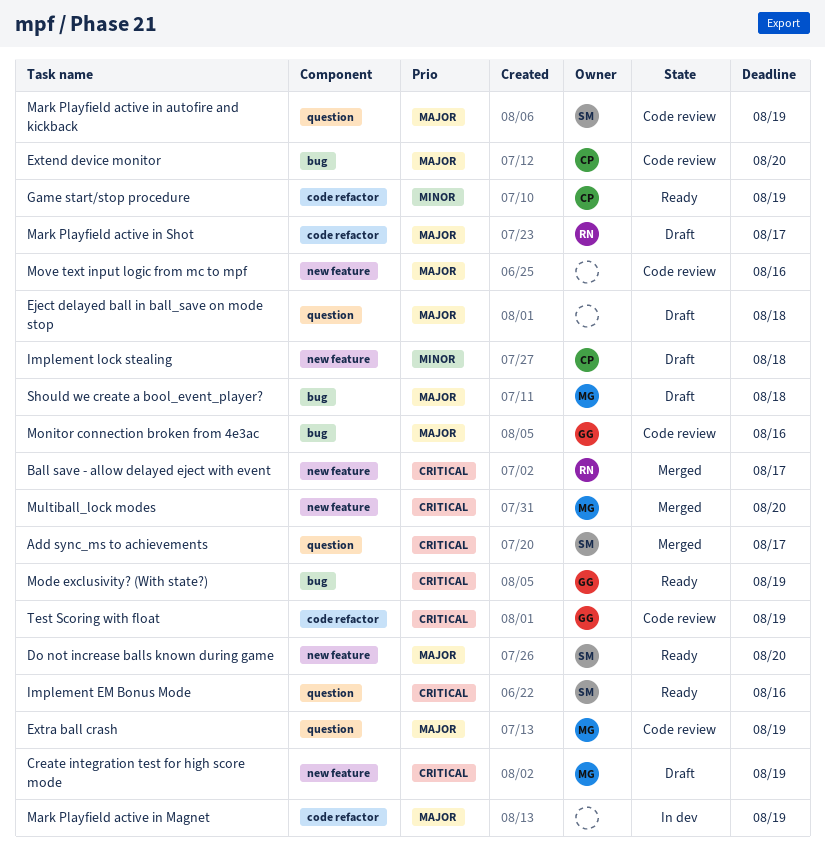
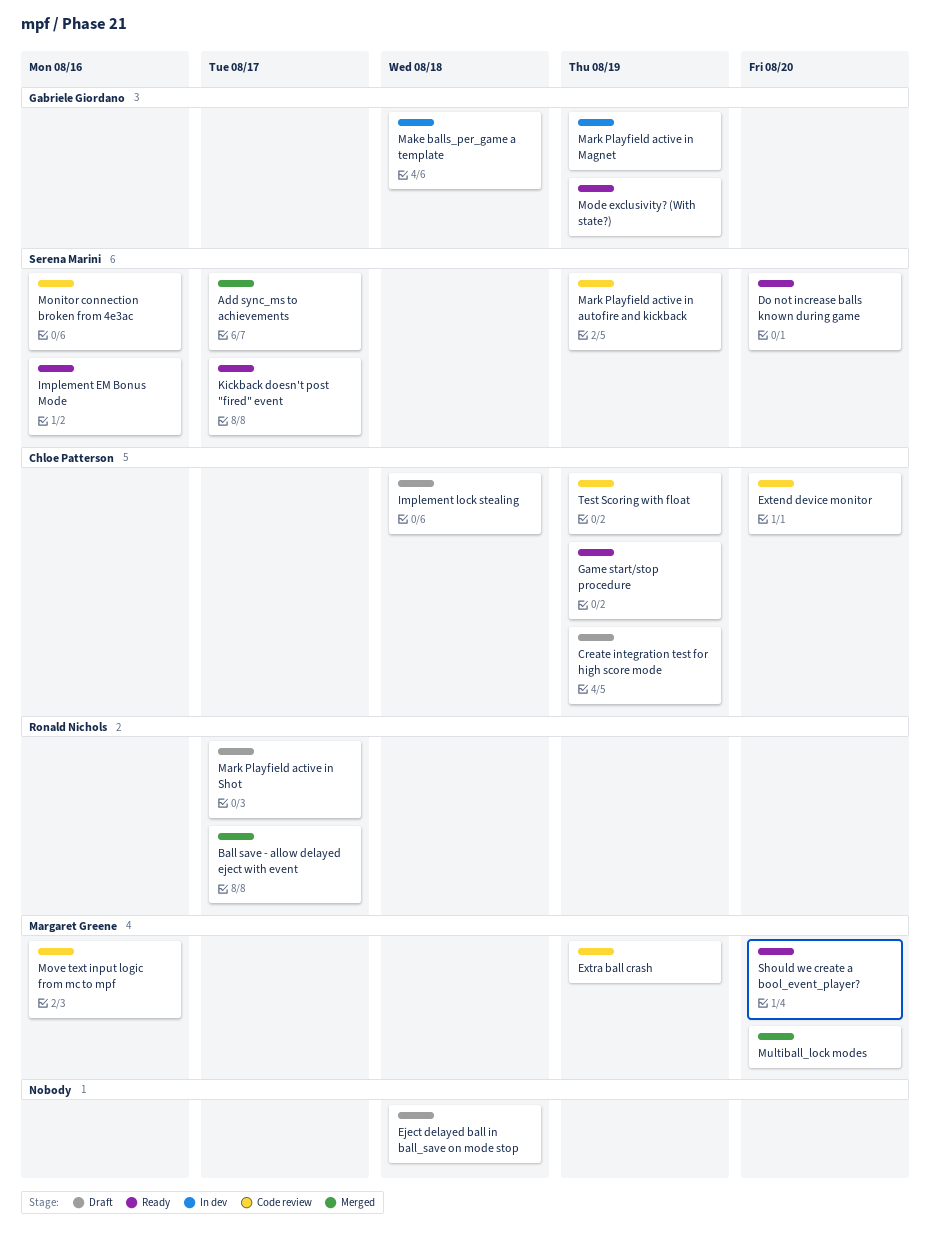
Create integration test for high score mode, owner: Margaret Greene -> Chloe Patterson
Kickback doesn't post "fired" event: none -> present
Make balls_per_game a template: none -> present
Mark Playfield active in Magnet, owner: none -> Gabriele Giordano
Monitor connection broken from 4e3ac, owner: Gabriele Giordano -> Serena Marini
Move text input logic from mc to mpf, owner: none -> Margaret Greene
Should we create a bool_event_player?, status: Draft -> Ready
Should we create a bool_event_player?, due: Aug 18 -> Aug 20
Test Scoring with float, owner: Gabriele Giordano -> Chloe Patterson

